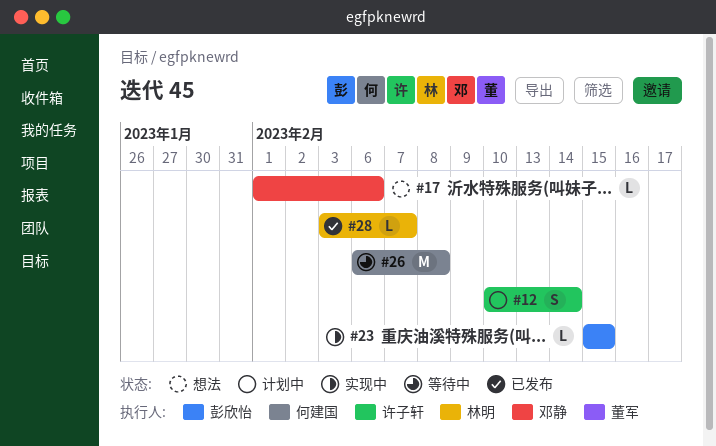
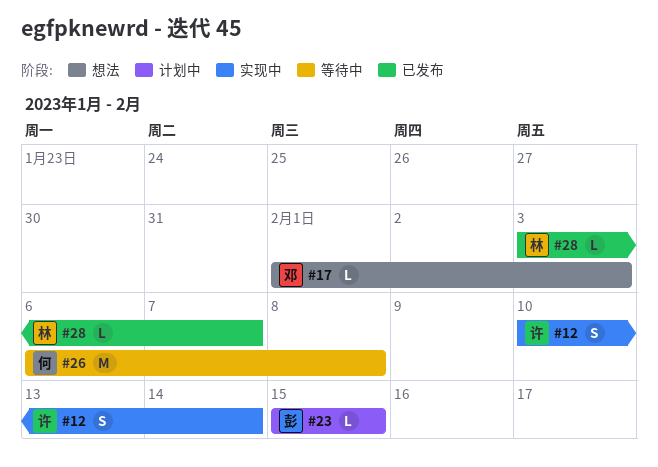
#12, status: 计划中 -> 实现中
#17, due: Feb 6 -> Feb 3
#23, status: 实现中 -> 计划中

